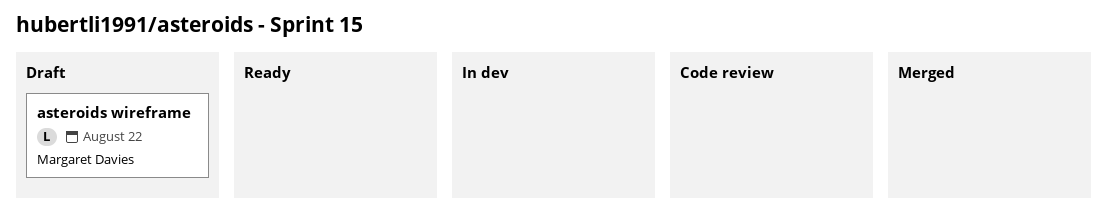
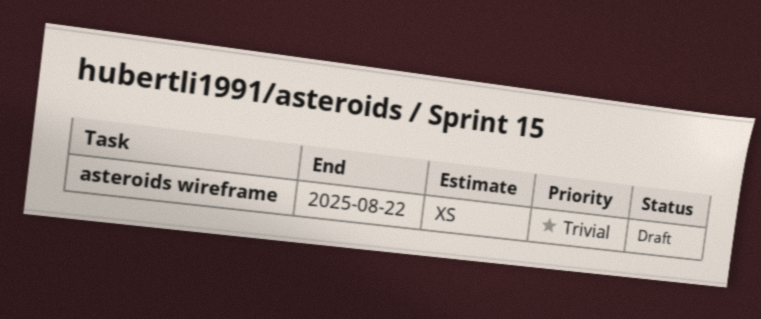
asteroids wireframe, estimate: L -> XS

